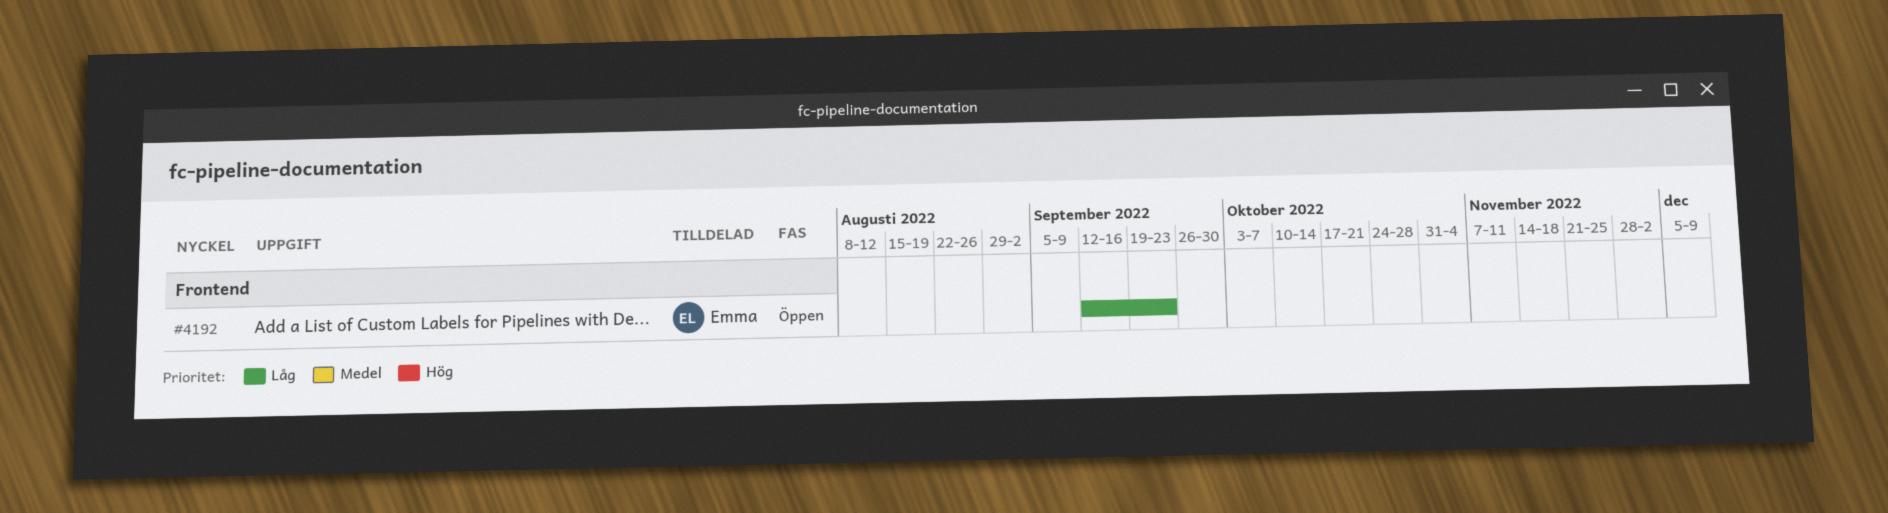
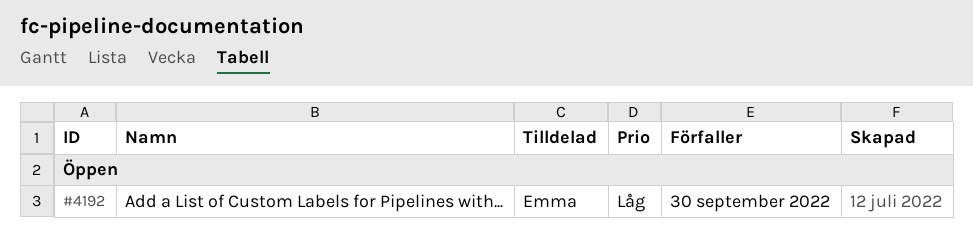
#4192, due: Sep 23 -> Sep 30

